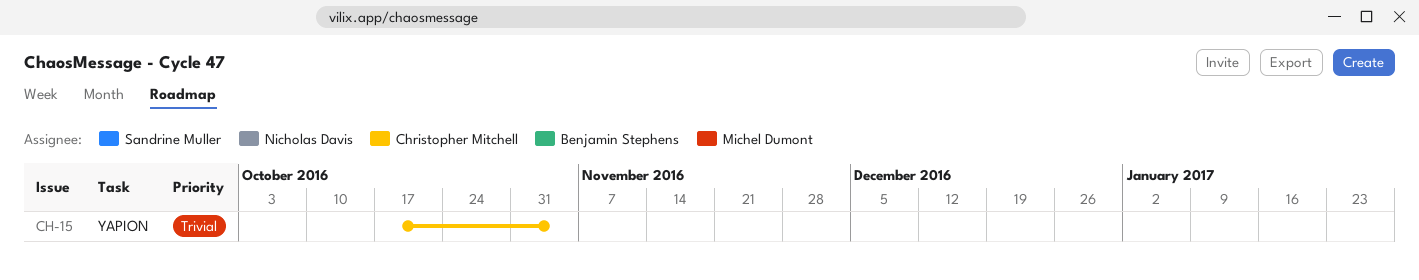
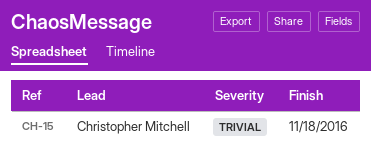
CH-15, due: Nov 4 -> Nov 18

